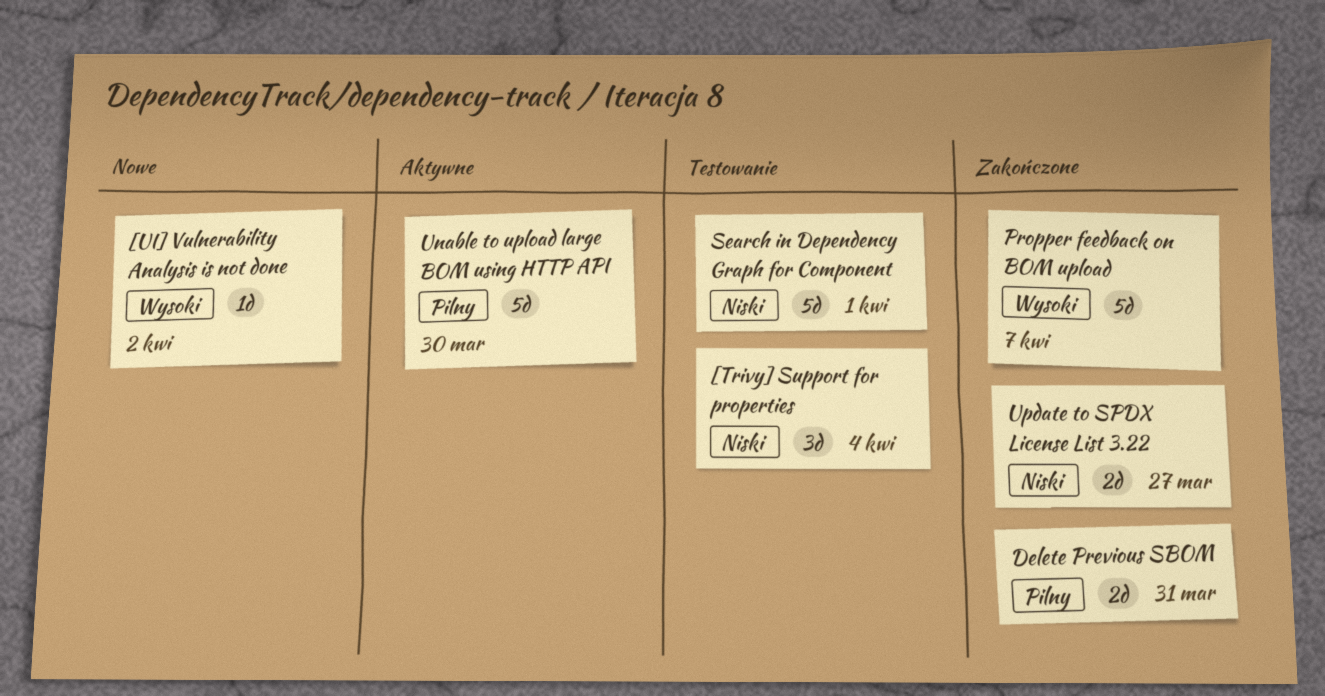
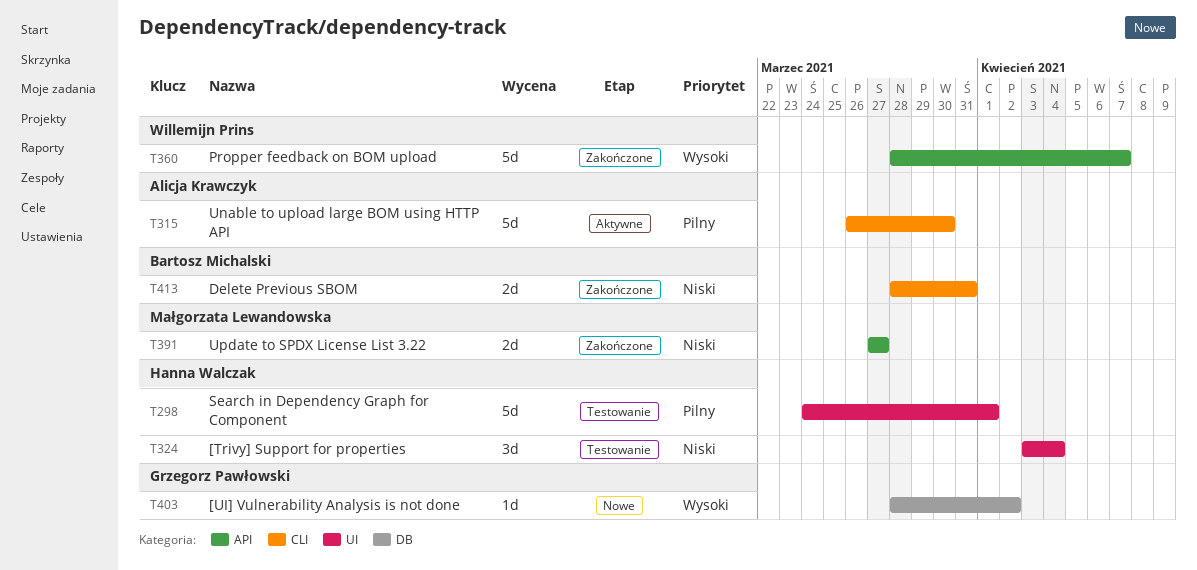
Delete Previous SBOM, priority: Pilny -> Niski
Search in Dependency Graph for Component, priority: Niski -> Pilny

